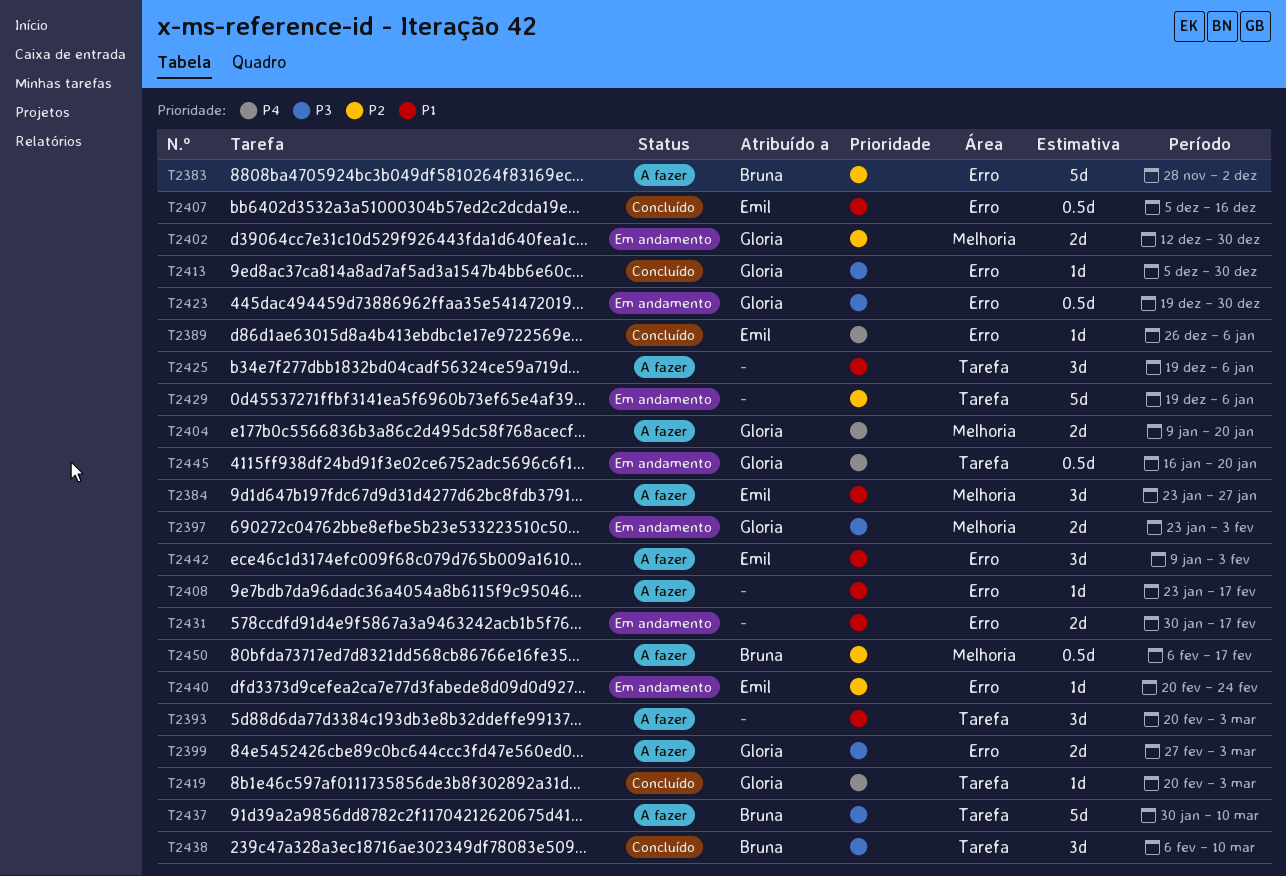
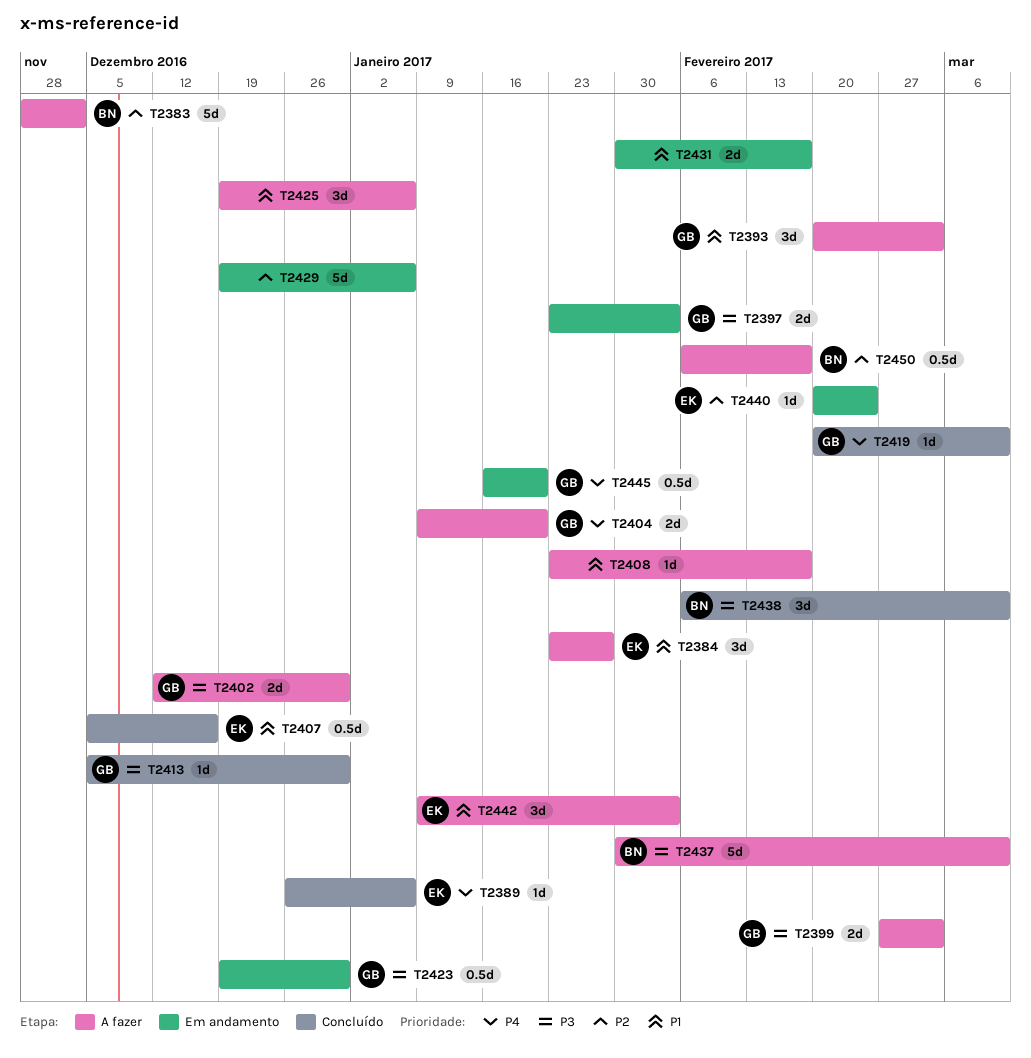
T2393, owner: none -> Gloria
T2402, status: Em andamento -> A fazer
T2402, priority: P2 -> P3
T2419, due: Mar 3 -> Mar 10

